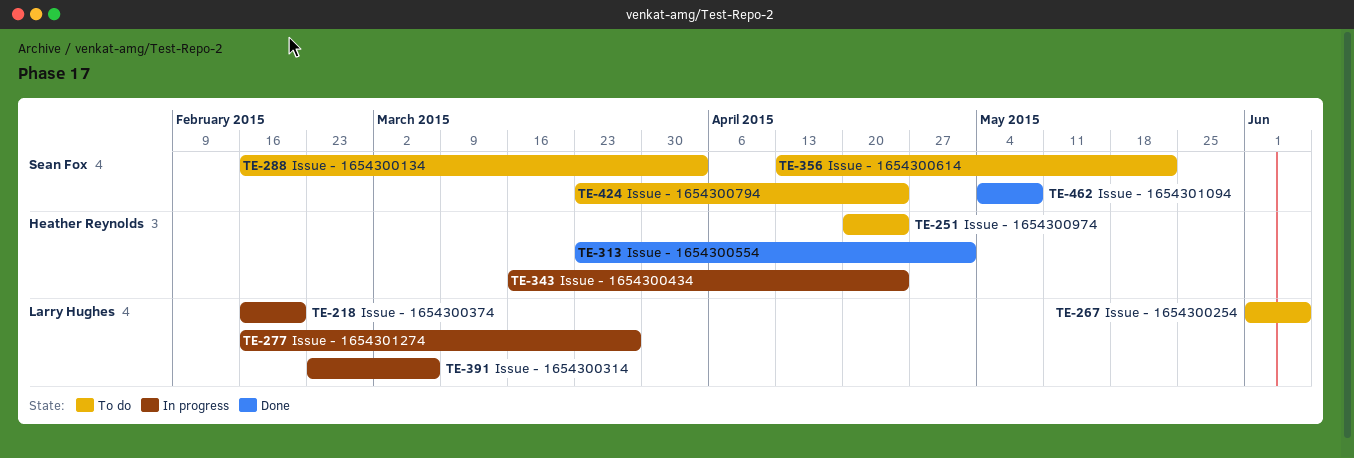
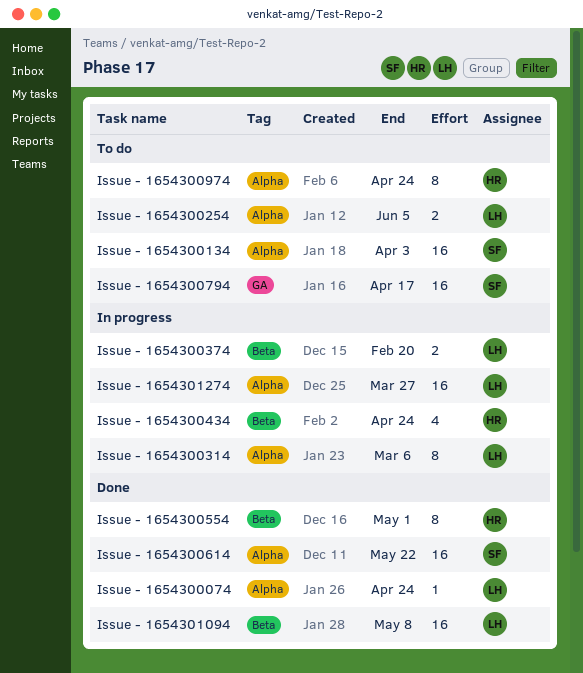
Issue - 1654300074: none -> present
Issue - 1654300614, status: To do -> Done
Issue - 1654300794, due: Apr 24 -> Apr 17
Issue - 1654301094, owner: Sean Fox -> Larry Hughes

